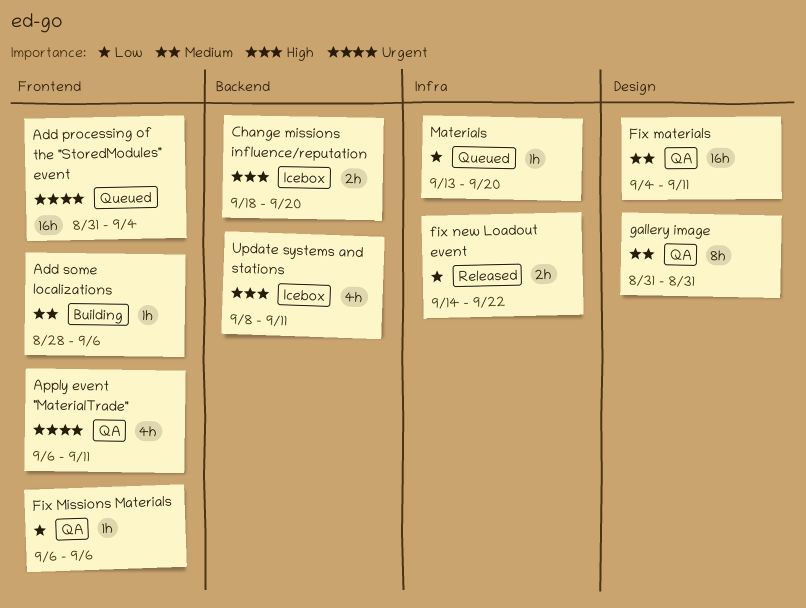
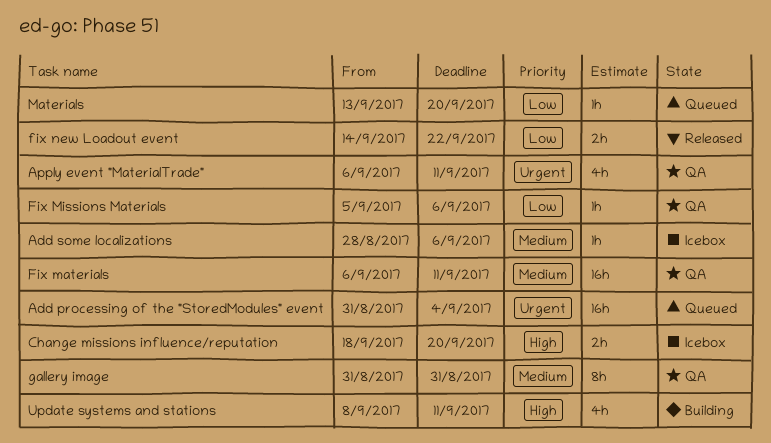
Add some localizations, status: Building -> Icebox
Fix materials, start: Sep 4 -> Sep 6
Fix Missions Materials, start: Sep 6 -> Sep 5
Update systems and stations, status: Icebox -> Building

